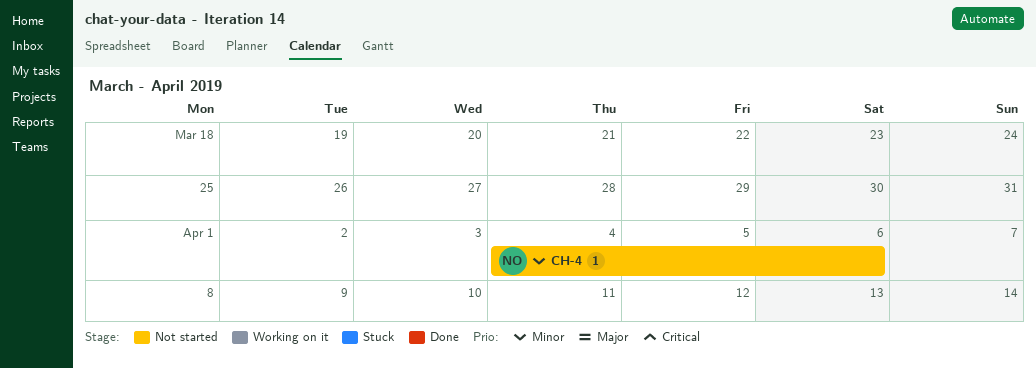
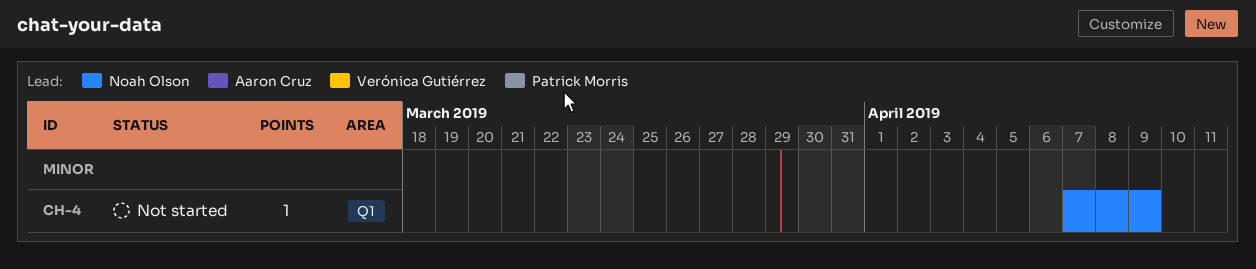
CH-4, start: Apr 4 -> Apr 7
CH-4, due: Apr 6 -> Apr 9

